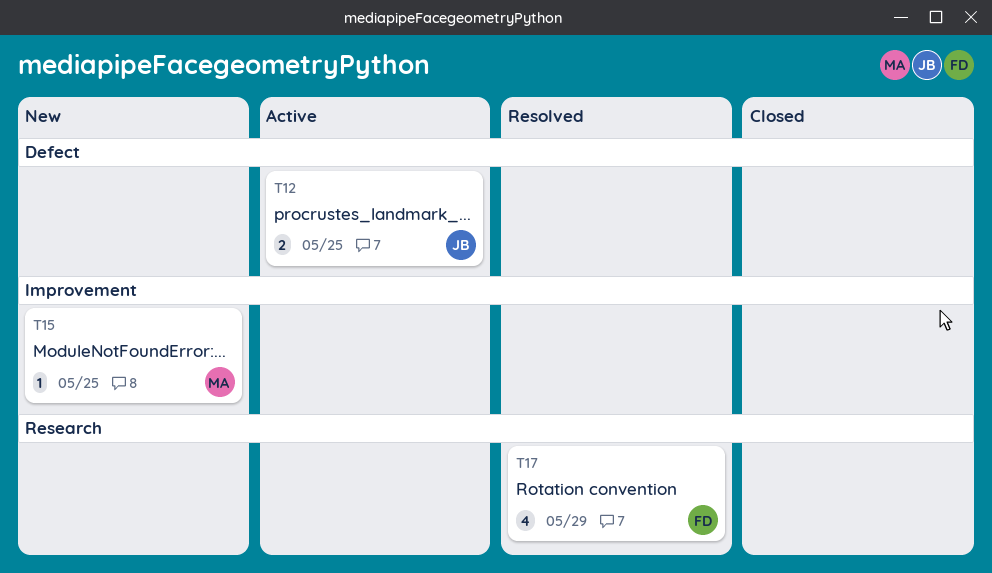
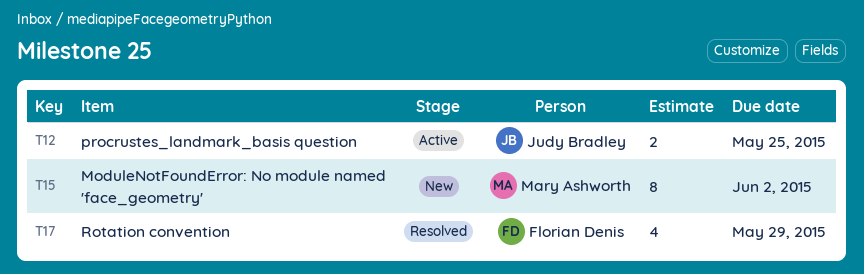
T15, estimate: 1 -> 8
T15, due: May 25 -> Jun 2

